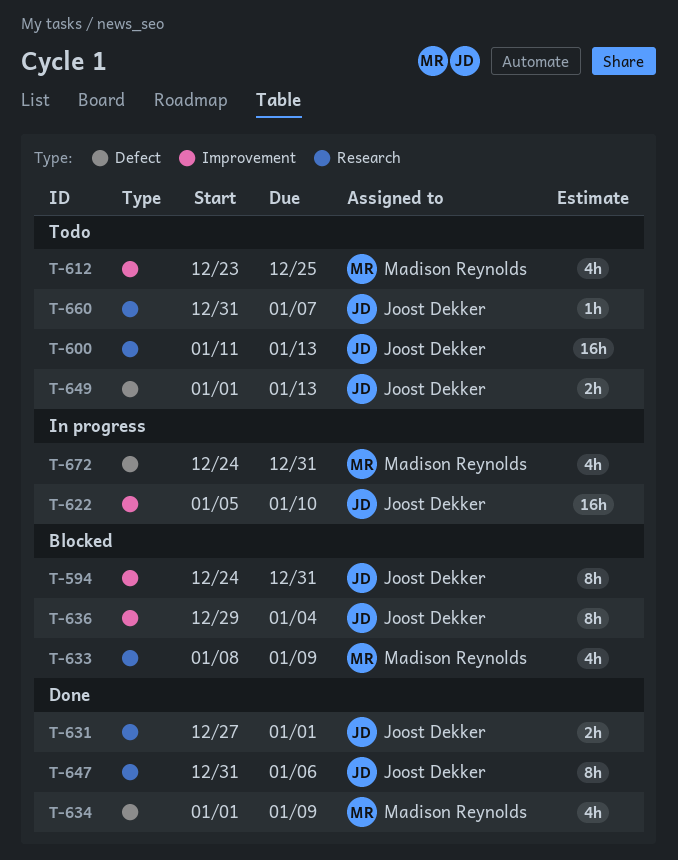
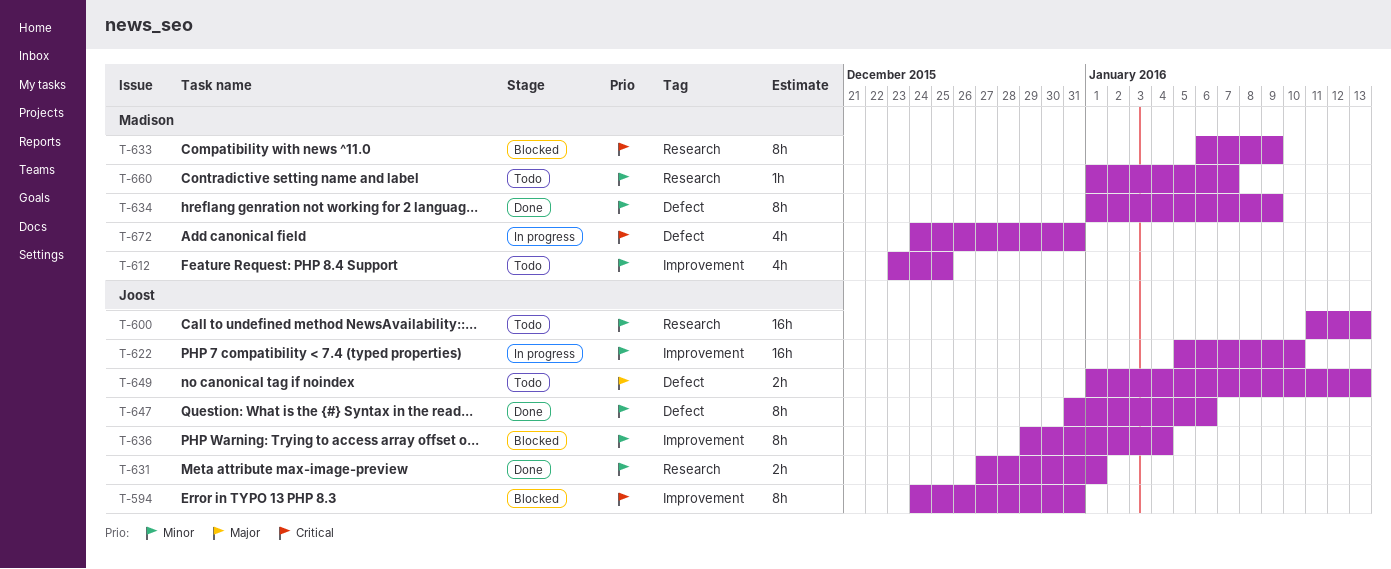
T-633, estimate: 4h -> 8h
T-633, start: Jan 8 -> Jan 6
T-634, estimate: 4h -> 8h
T-647, label: Research -> Defect
T-660, owner: Joost Dekker -> Madison Reynolds
T-660, start: Dec 31 -> Jan 1

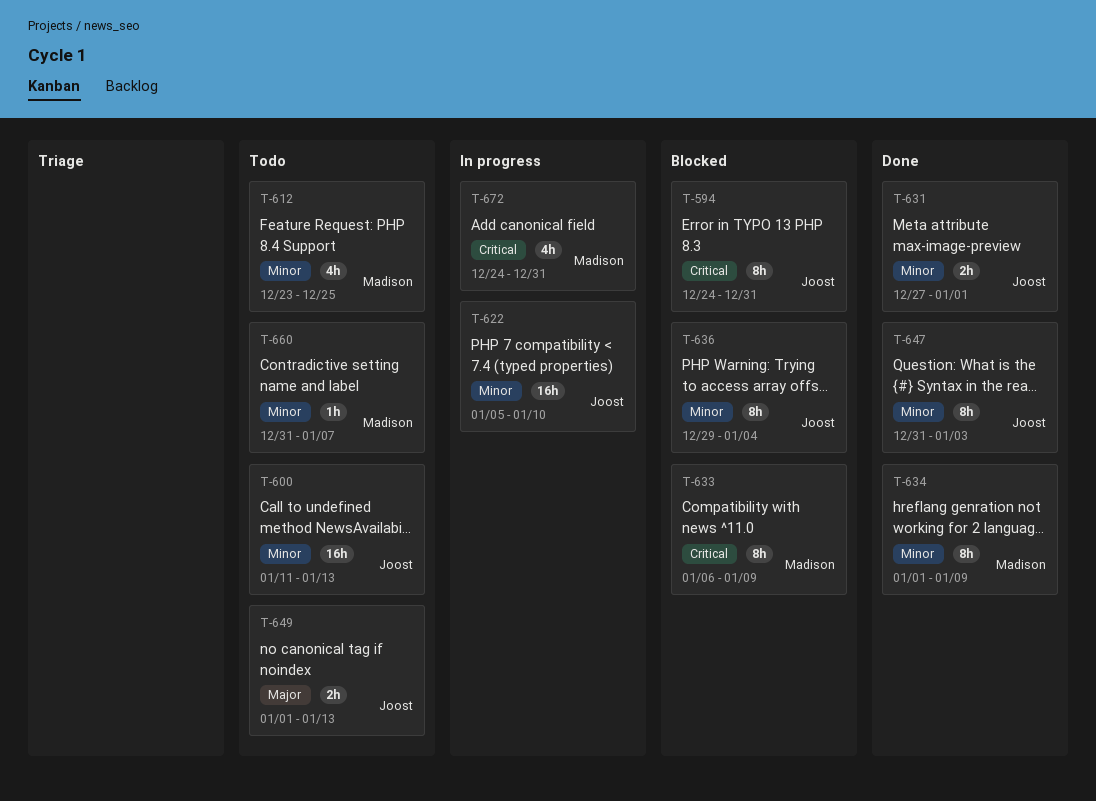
T-647, due: Jan 6 -> Jan 3
T-660, start: Jan 1 -> Dec 31

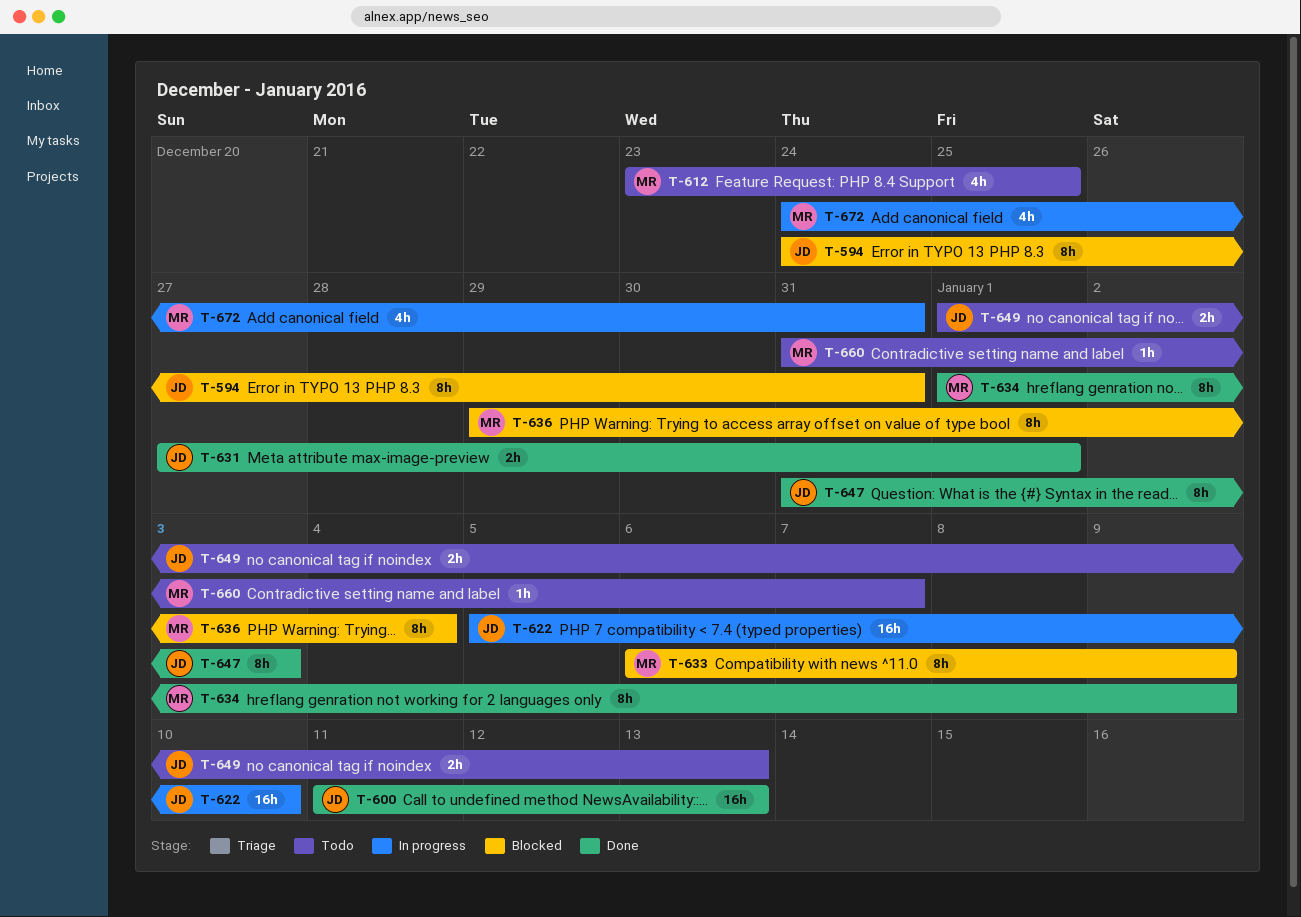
T-600, status: Todo -> Done
T-636, owner: Joost -> Madison

